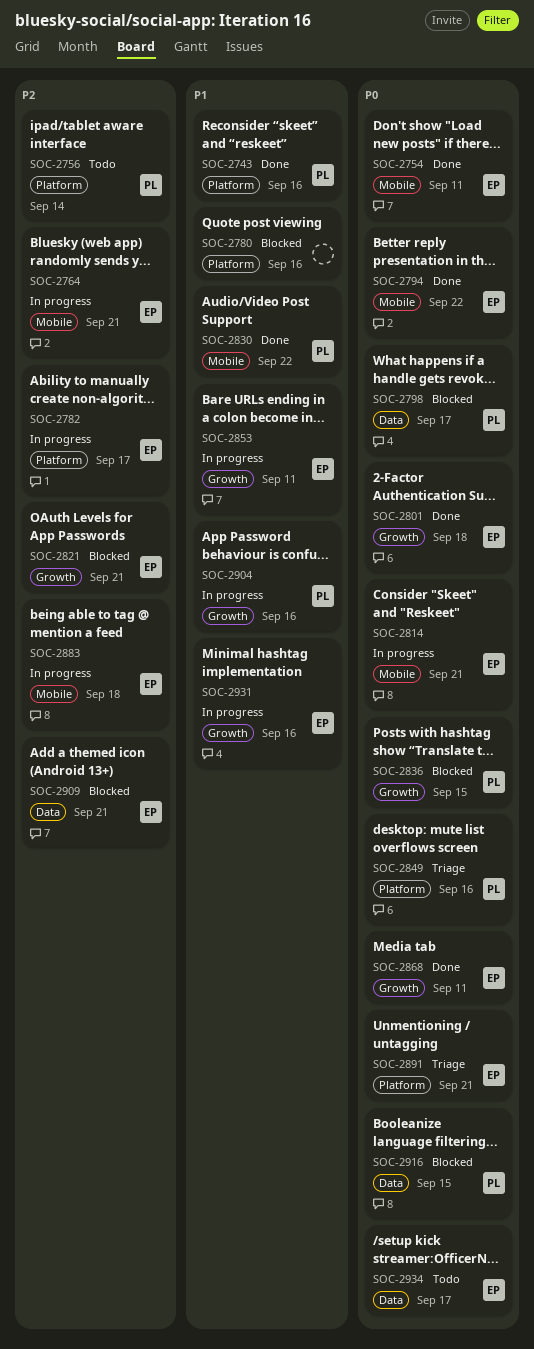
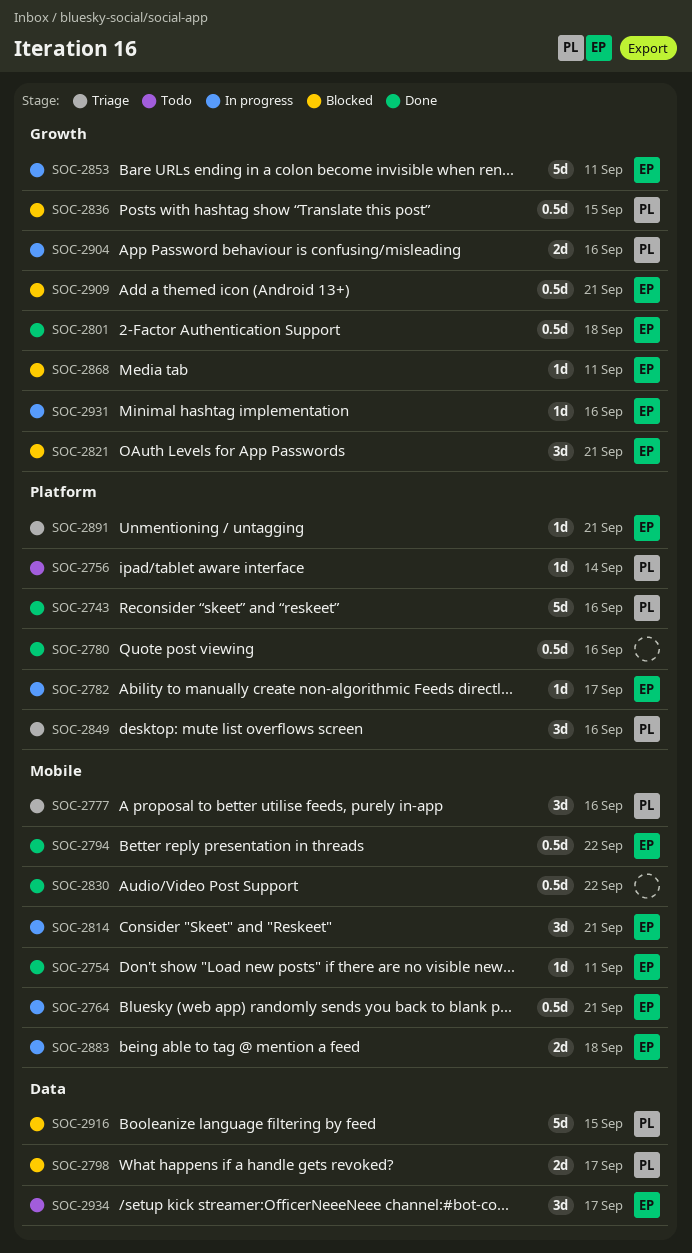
SOC-2777: none -> present
SOC-2780, status: Blocked -> Done
SOC-2830, owner: PL -> none
SOC-2868, status: Done -> Blocked
SOC-2909, label: Data -> Growth

